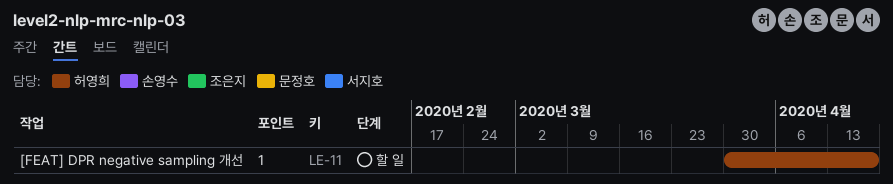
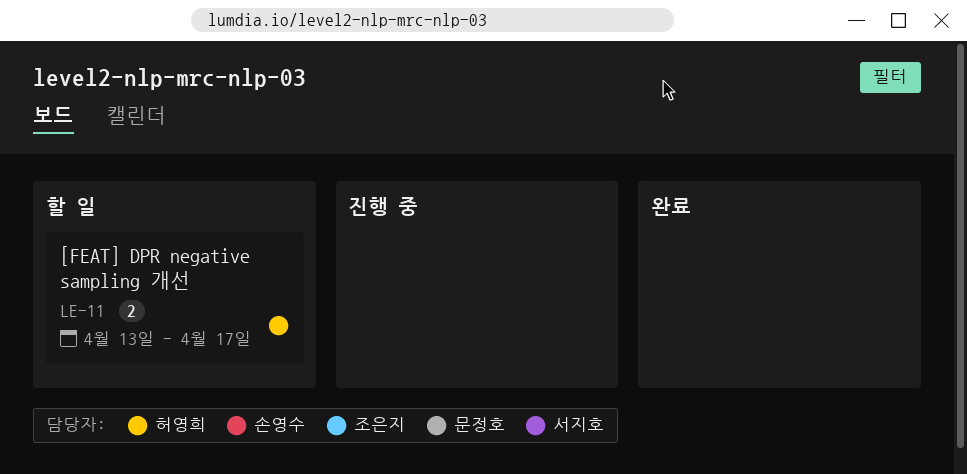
LE-11, estimate: 1 -> 2
LE-11, start: Mar 30 -> Apr 13

